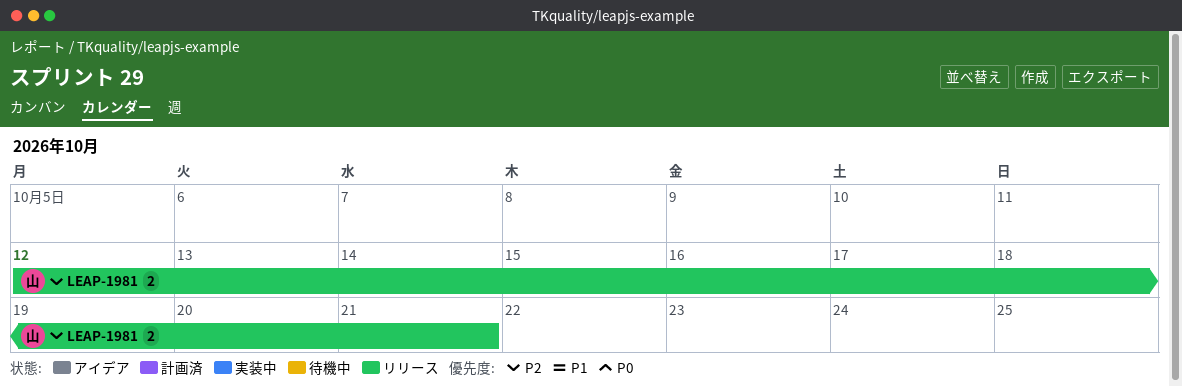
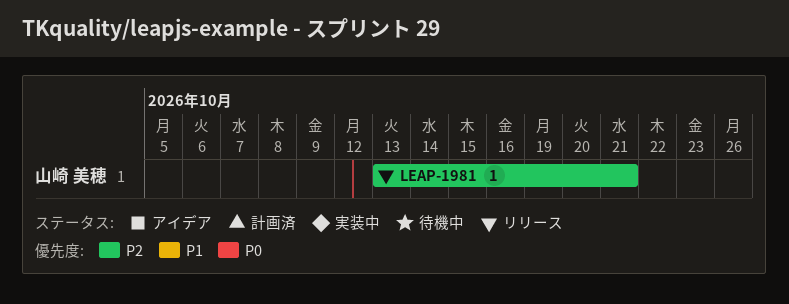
LEAP-1981, estimate: 2 -> 1
LEAP-1981, start: Oct 12 -> Oct 13

